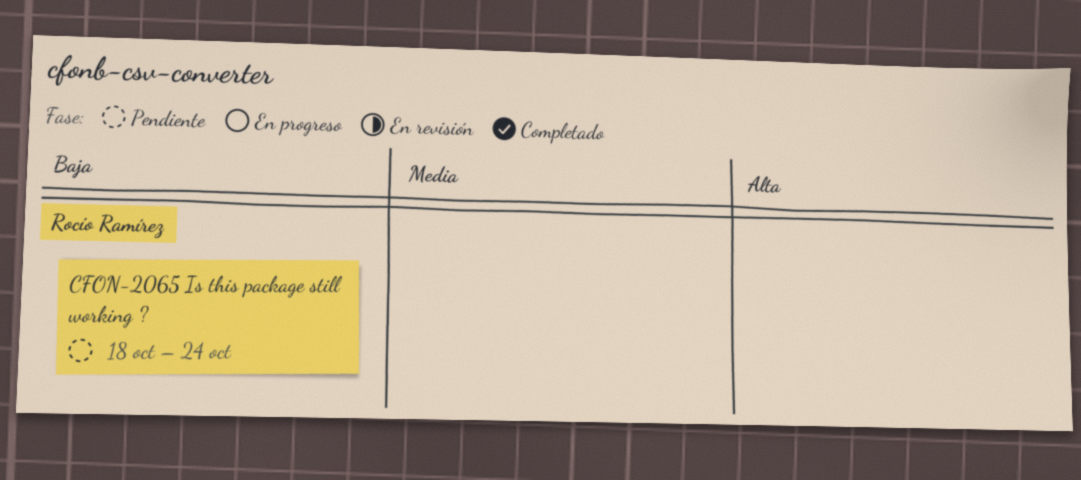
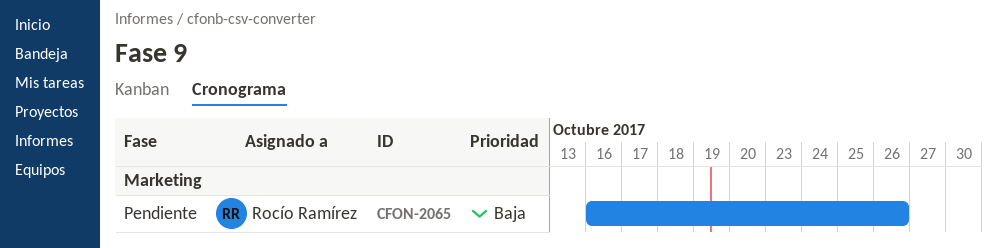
CFON-2065, start: Oct 18 -> Oct 16
CFON-2065, due: Oct 24 -> Oct 26

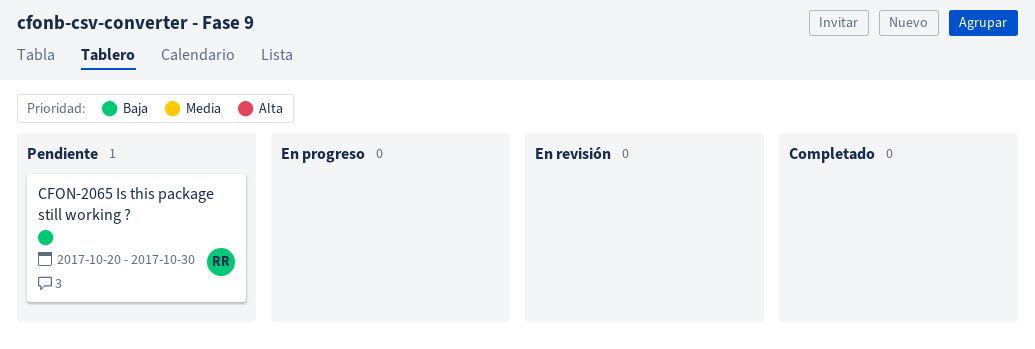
CFON-2065, start: Oct 16 -> Oct 20
CFON-2065, due: Oct 26 -> Oct 30

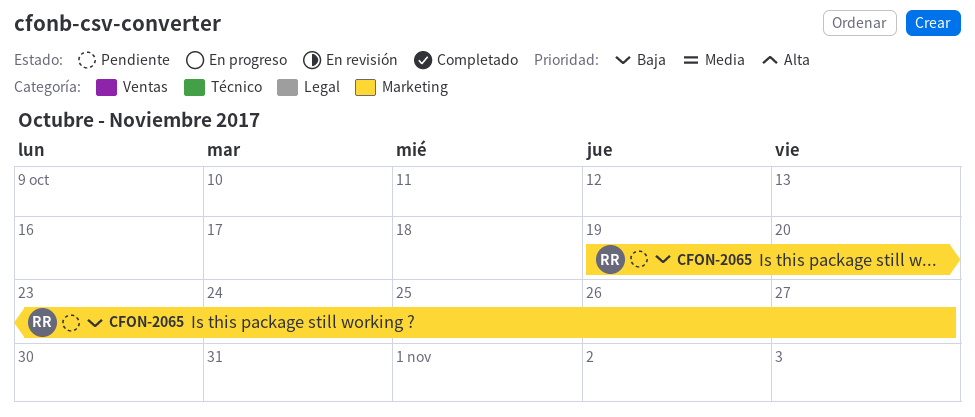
CFON-2065, start: Oct 20 -> Oct 19
CFON-2065, due: Oct 30 -> Oct 27

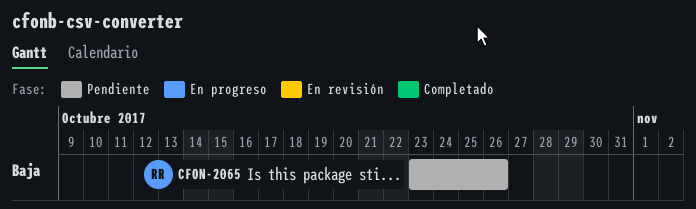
CFON-2065, start: Oct 19 -> Oct 23
CFON-2065, due: Oct 27 -> Oct 26

